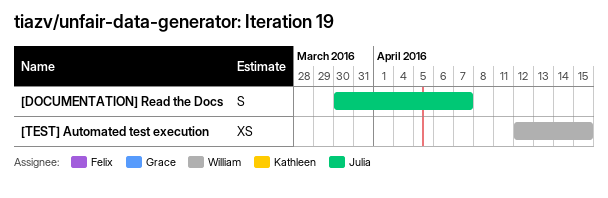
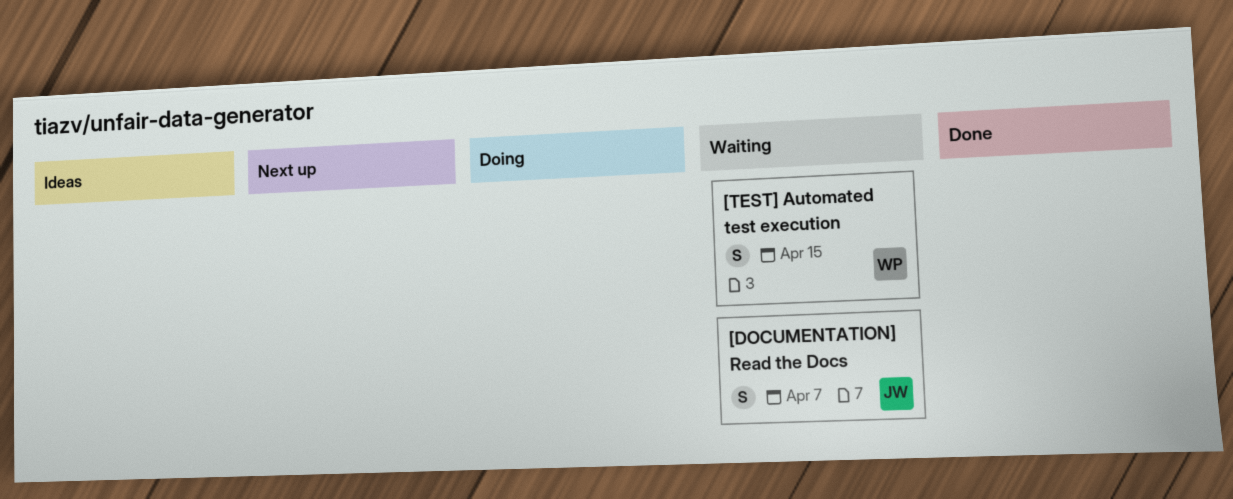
[TEST] Automated test execution, estimate: XS -> S

